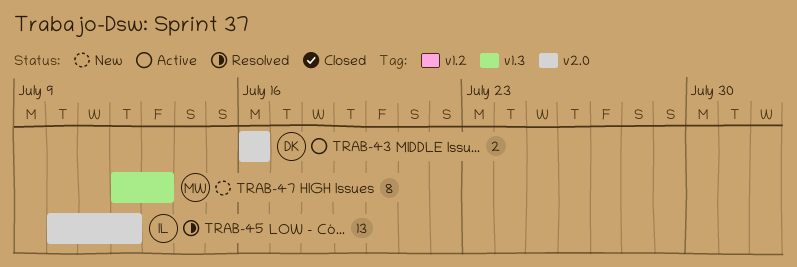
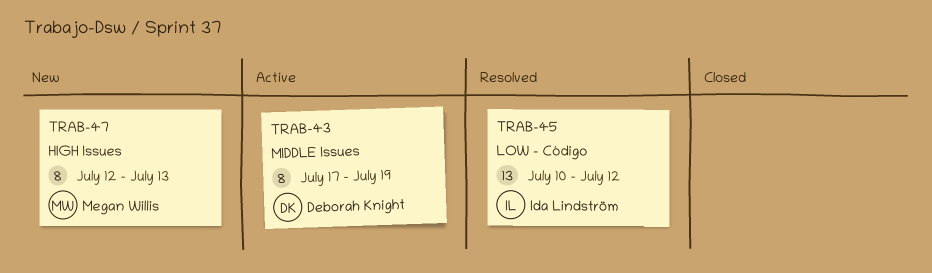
TRAB-43, estimate: 2 -> 8
TRAB-43, start: Jul 16 -> Jul 17
TRAB-43, due: Jul 16 -> Jul 19

